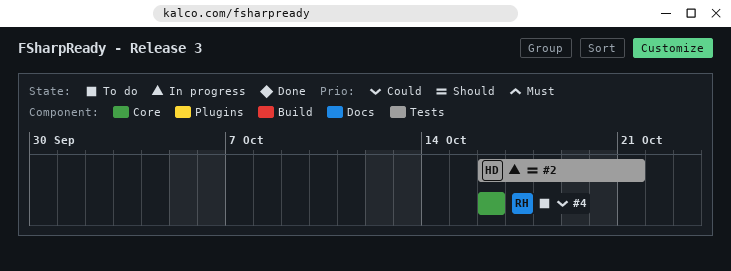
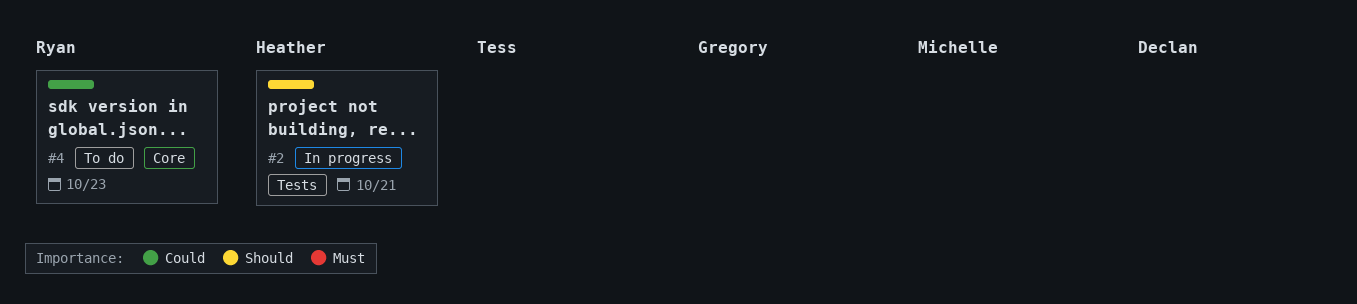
#4, due: Oct 16 -> Oct 23

